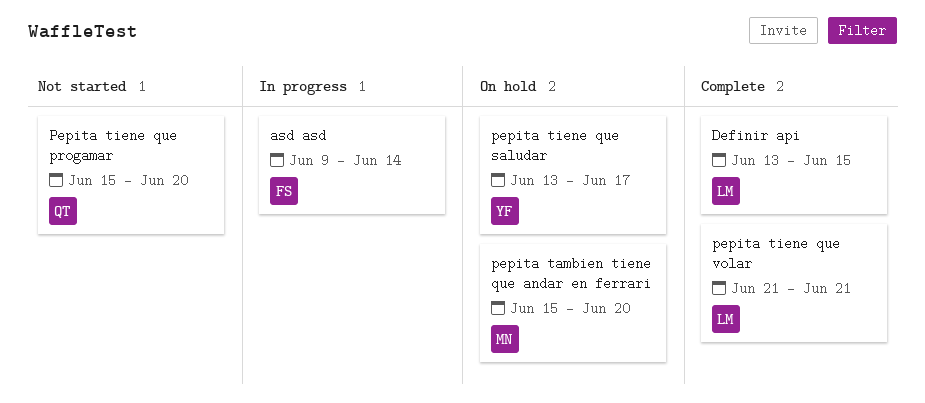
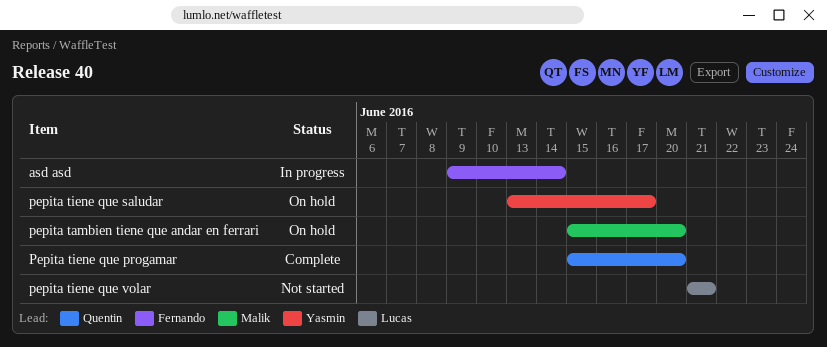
Definir api: present -> none
Pepita tiene que progamar, status: Not started -> Complete
pepita tiene que volar, status: Complete -> Not started

